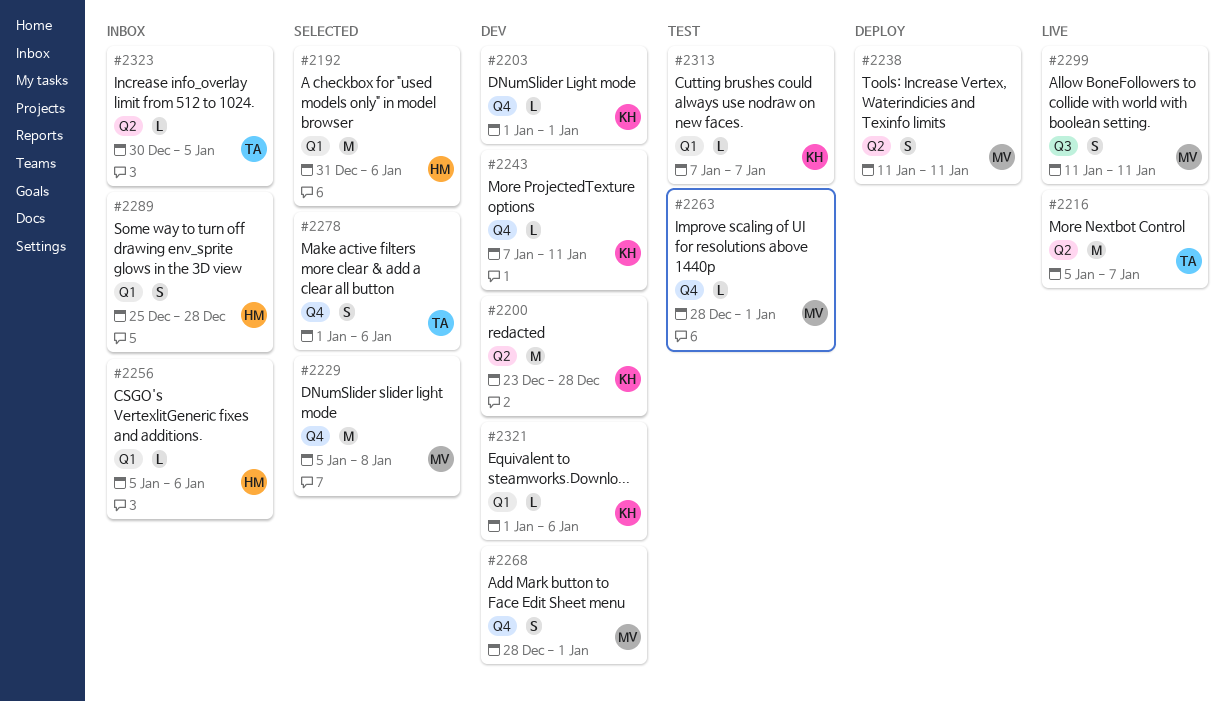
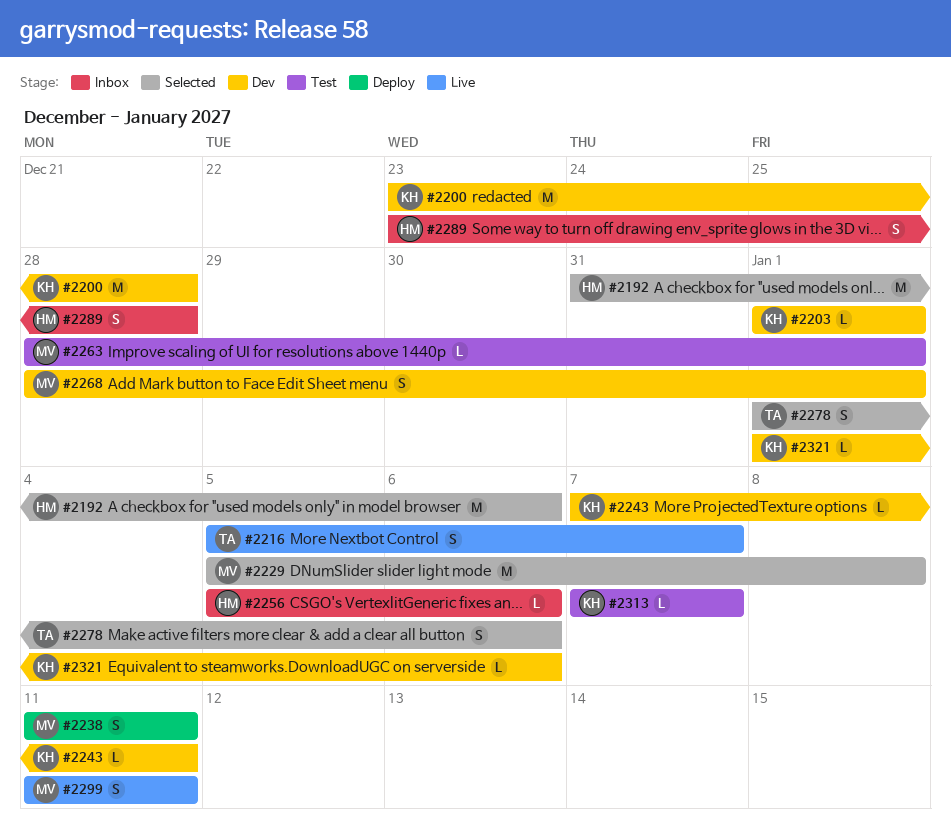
#2216, estimate: M -> S
#2289, start: Dec 25 -> Dec 23
#2323: present -> none

